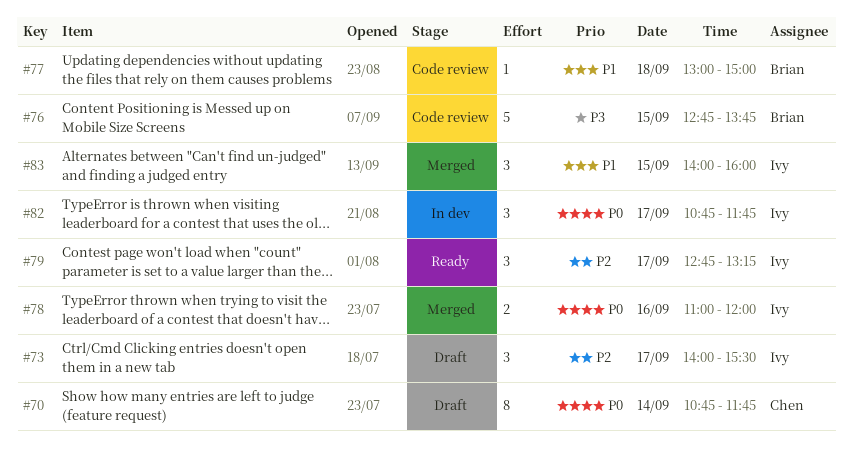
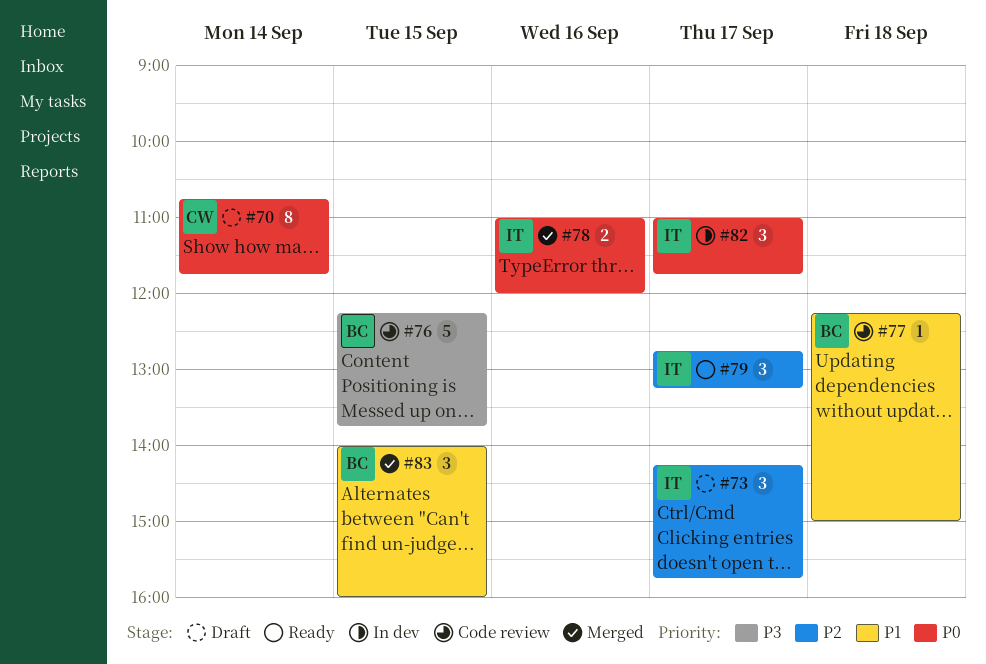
#73, begins: 14:00 -> 14:15
#73, ends: 15:30 -> 15:45
#76, begins: 12:45 -> 12:15
#77, begins: 13:00 -> 12:15
#82, begins: 10:45 -> 11:00
#83, owner: Ivy -> Brian

